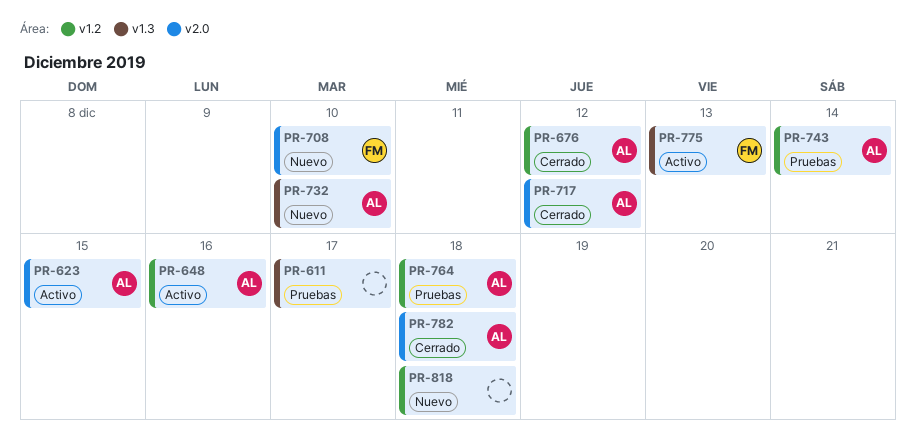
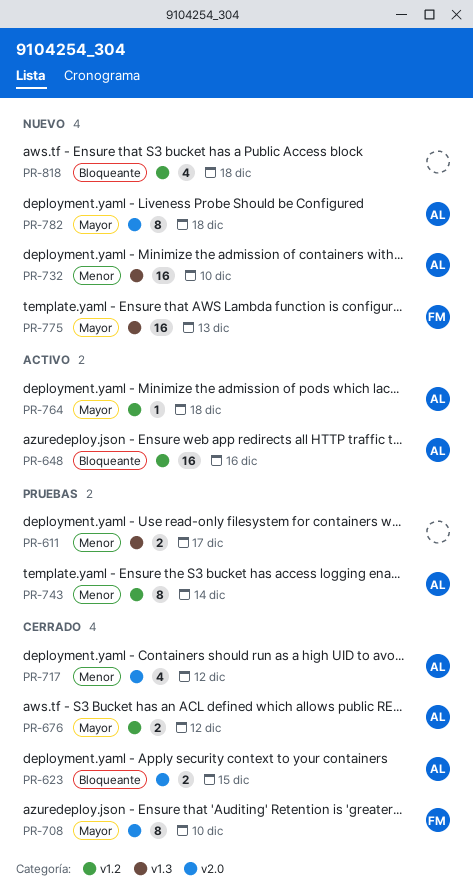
PR-623, status: Activo -> Cerrado
PR-708, status: Nuevo -> Cerrado
PR-764, status: Pruebas -> Activo
PR-775, status: Activo -> Nuevo
PR-782, status: Cerrado -> Nuevo

